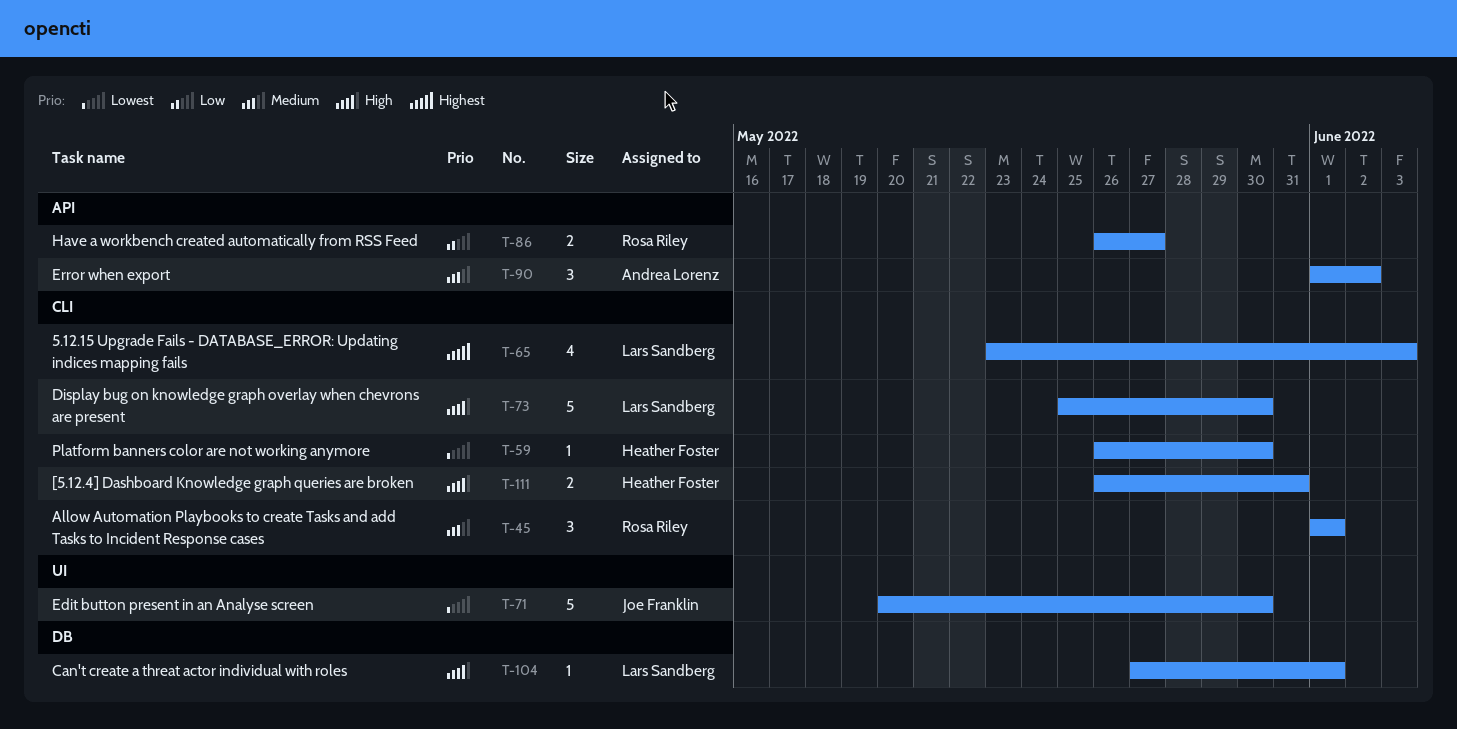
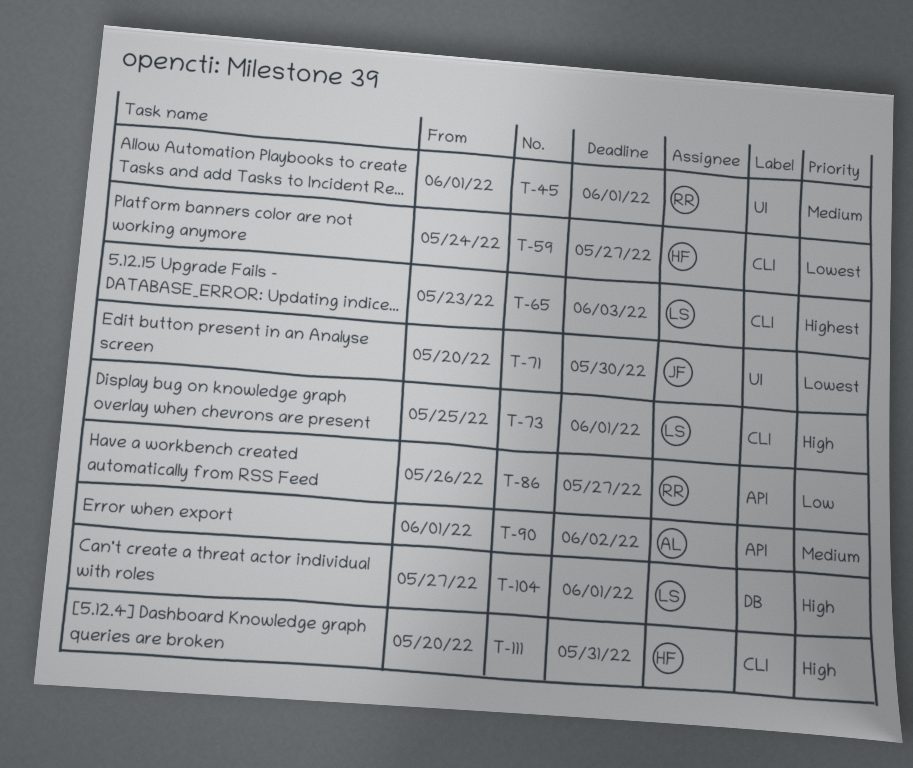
T-45, label: CLI -> UI
T-59, start: May 26 -> May 24
T-59, due: May 30 -> May 27
T-73, due: May 30 -> Jun 1
T-111, start: May 26 -> May 20

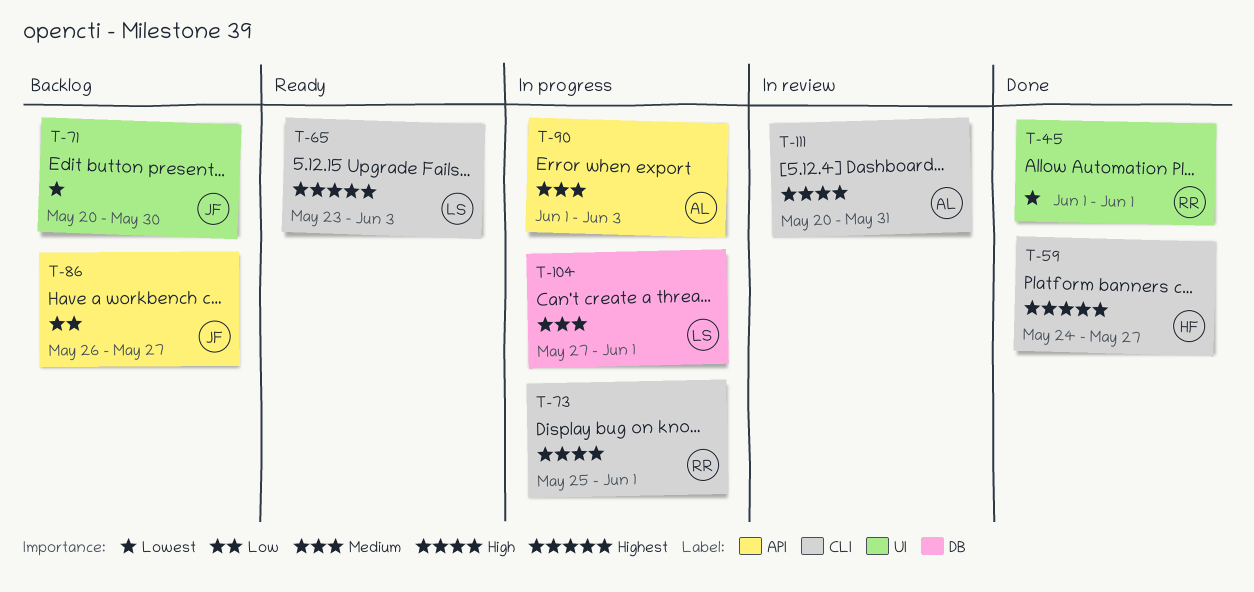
T-45, priority: Medium -> Lowest
T-59, priority: Lowest -> Highest
T-73, owner: LS -> RR
T-86, owner: RR -> JF
T-90, due: Jun 2 -> Jun 3
T-104, priority: High -> Medium
T-111, owner: HF -> AL

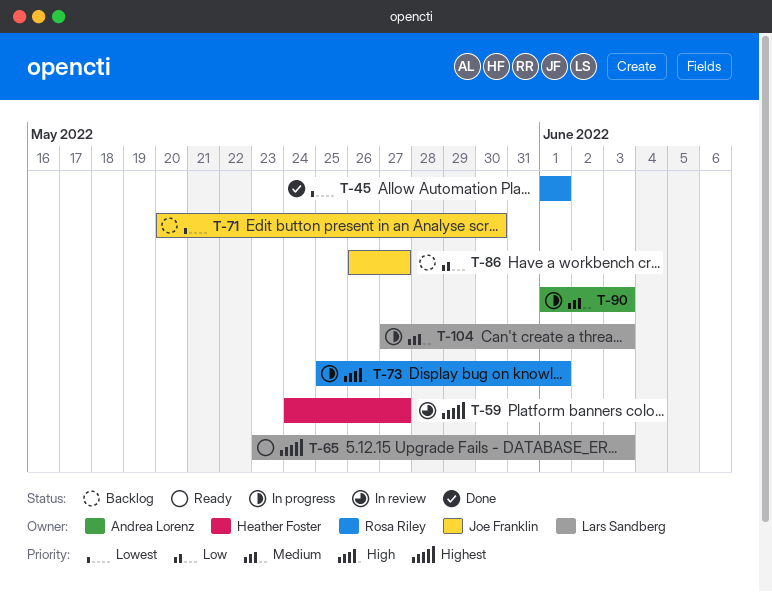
T-59, status: Done -> In review
T-104, due: Jun 1 -> Jun 3
T-111: present -> none

